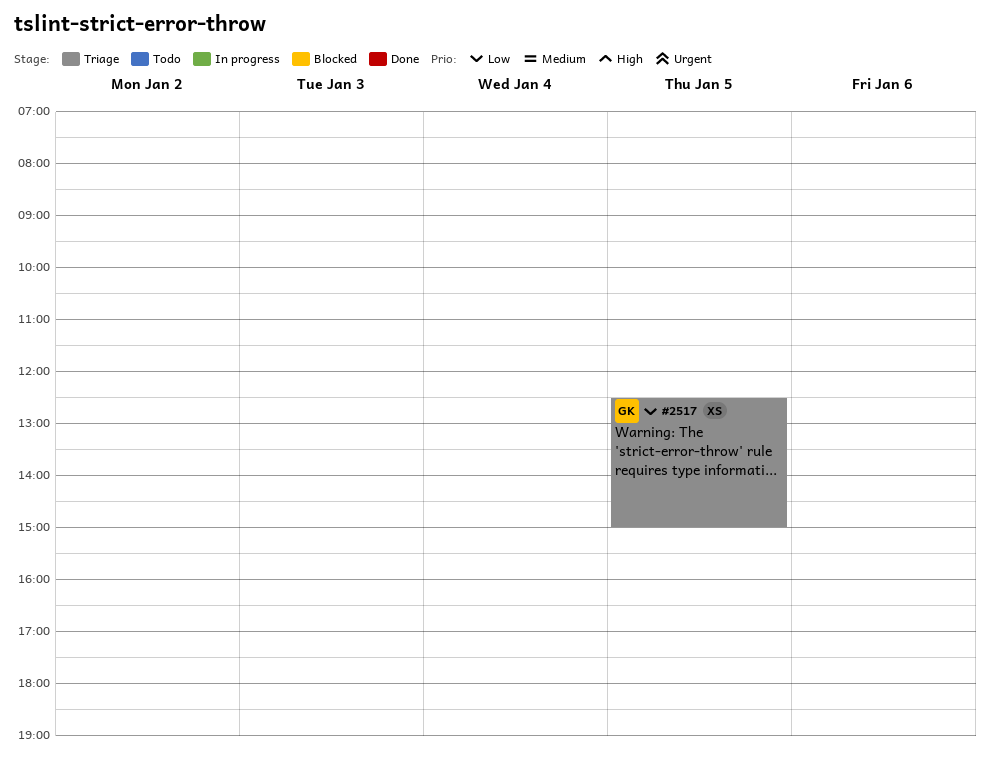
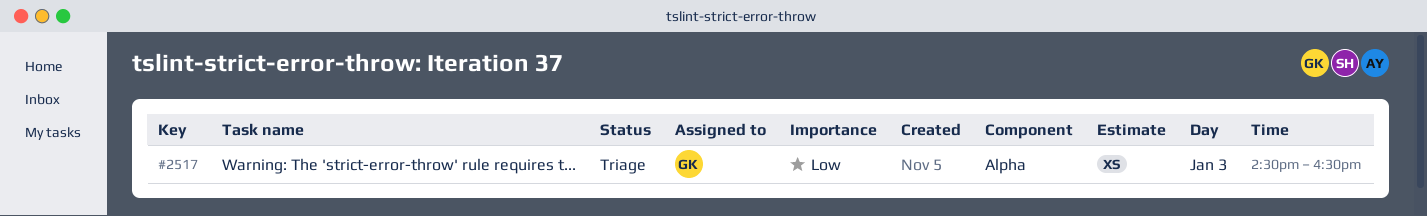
#2517, day: Jan 5 -> Jan 3
#2517, begins: 12:30 -> 14:30
#2517, ends: 15:00 -> 16:30

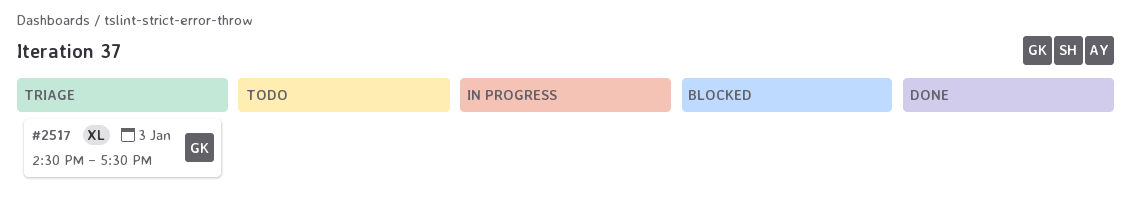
#2517, estimate: XS -> XL
#2517, ends: 16:30 -> 17:30

